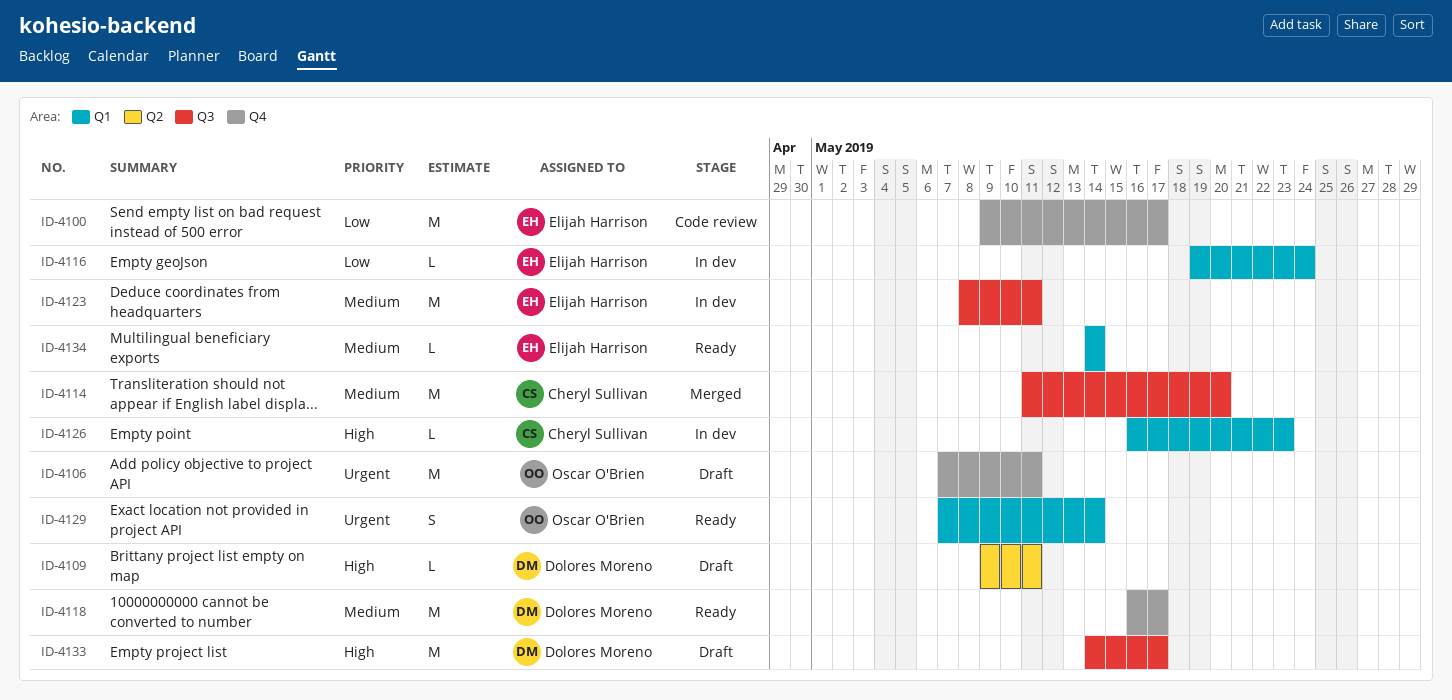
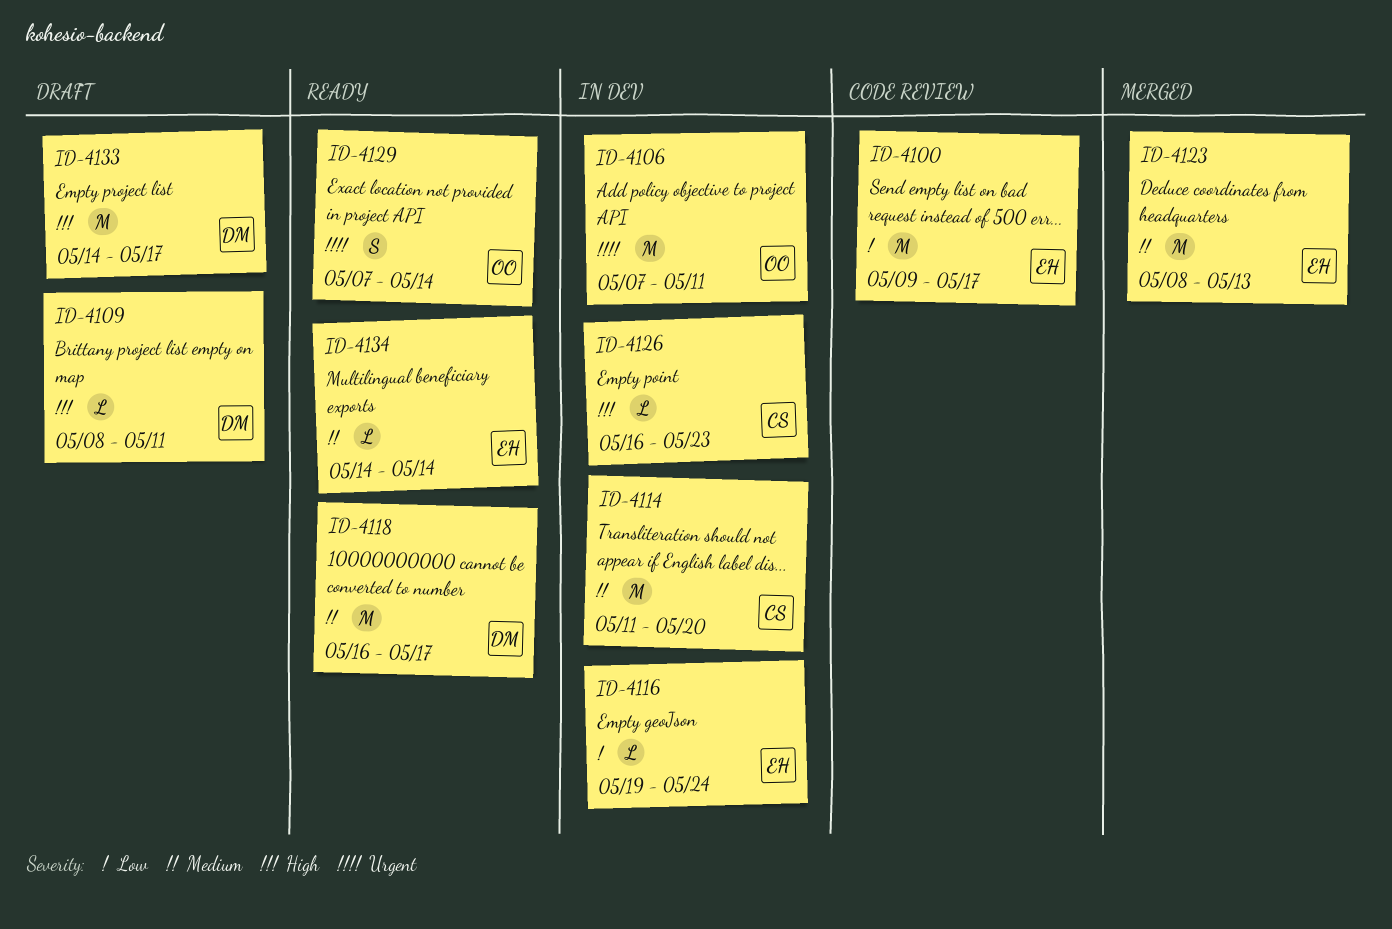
ID-4106, status: Draft -> In dev
ID-4109, start: May 9 -> May 8
ID-4114, status: Merged -> In dev
ID-4123, status: In dev -> Merged
ID-4123, due: May 11 -> May 13

